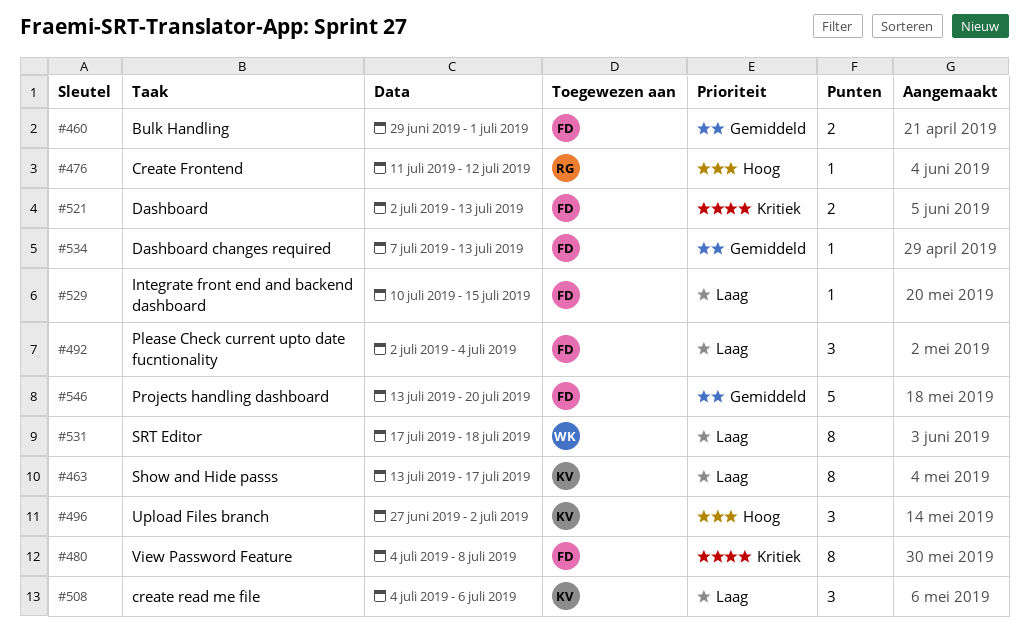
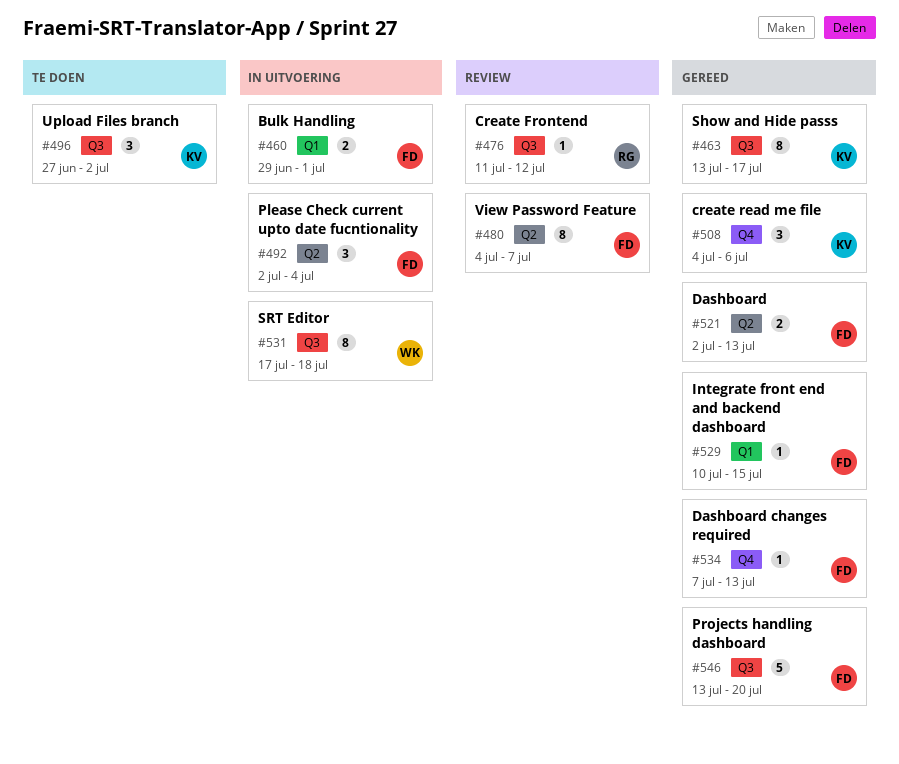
#480, due: Jul 8 -> Jul 7

